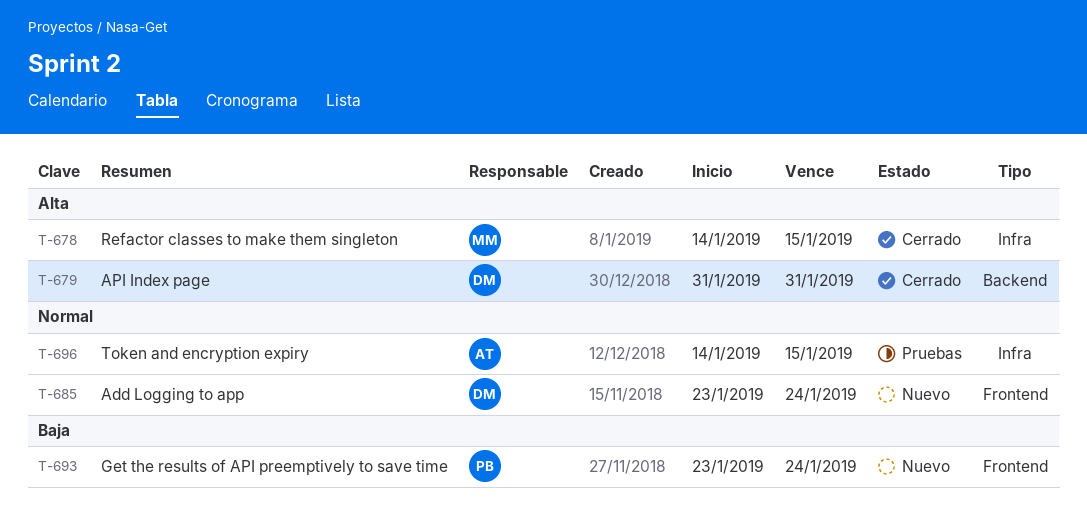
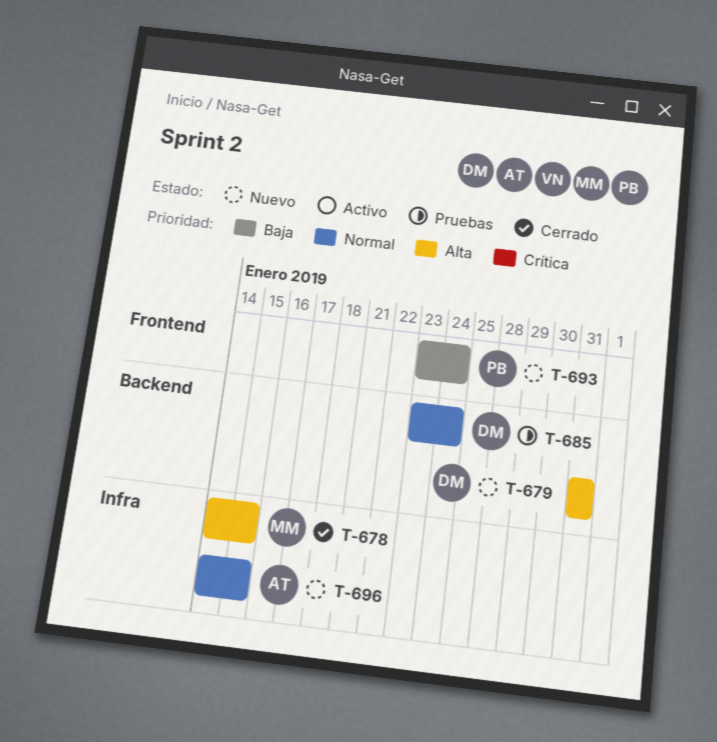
T-679, status: Cerrado -> Nuevo
T-685, status: Nuevo -> Pruebas
T-685, label: Frontend -> Backend
T-696, status: Pruebas -> Nuevo

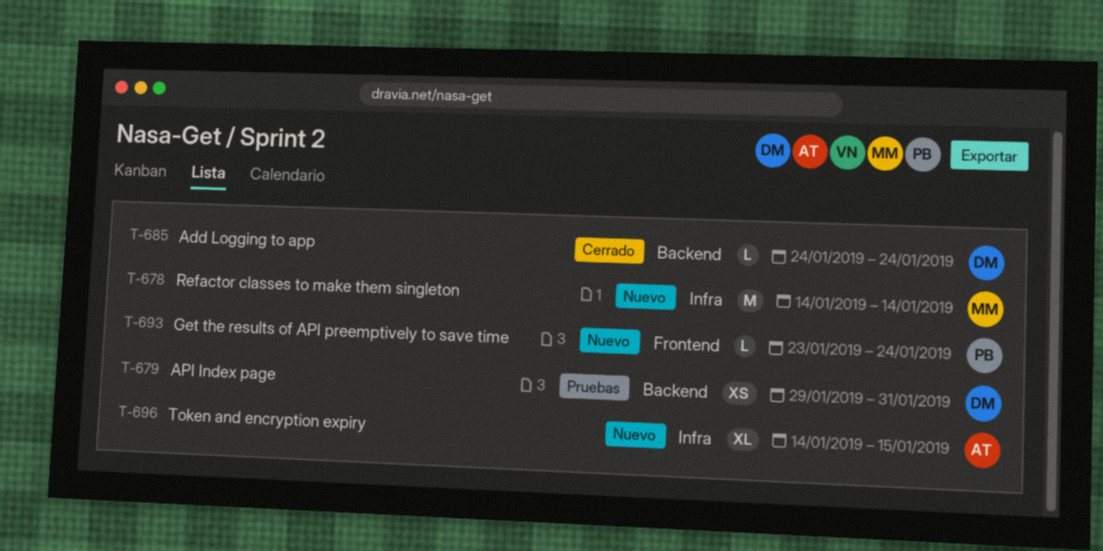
T-678, status: Cerrado -> Nuevo
T-678, due: Jan 15 -> Jan 14
T-679, status: Nuevo -> Pruebas
T-679, start: Jan 31 -> Jan 29
T-685, status: Pruebas -> Cerrado
T-685, start: Jan 23 -> Jan 24

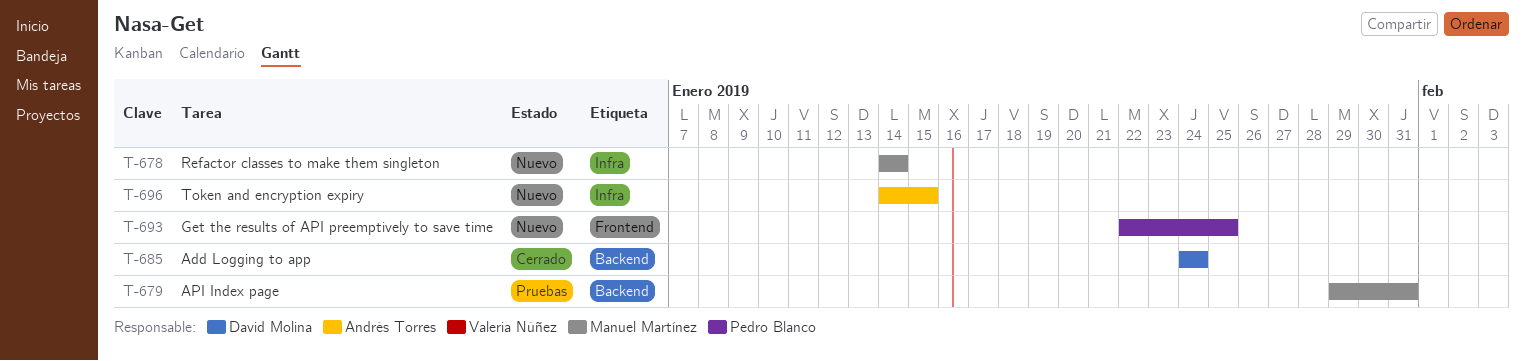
T-679, owner: David Molina -> Manuel Martínez
T-693, start: Jan 23 -> Jan 22
T-693, due: Jan 24 -> Jan 25

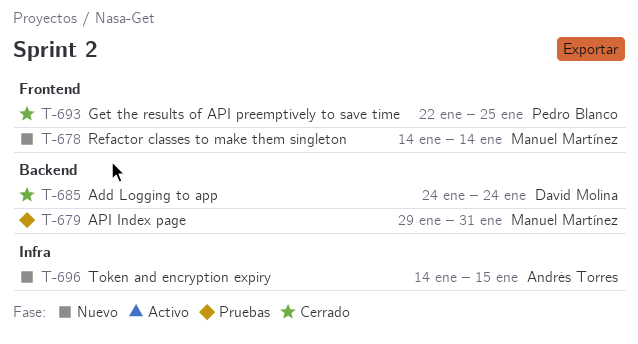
T-678, label: Infra -> Frontend
T-693, status: Nuevo -> Cerrado

